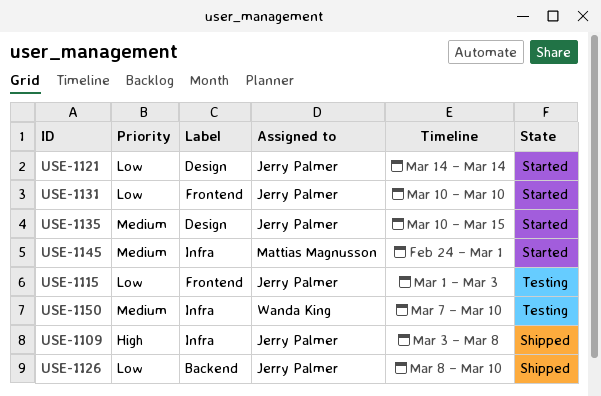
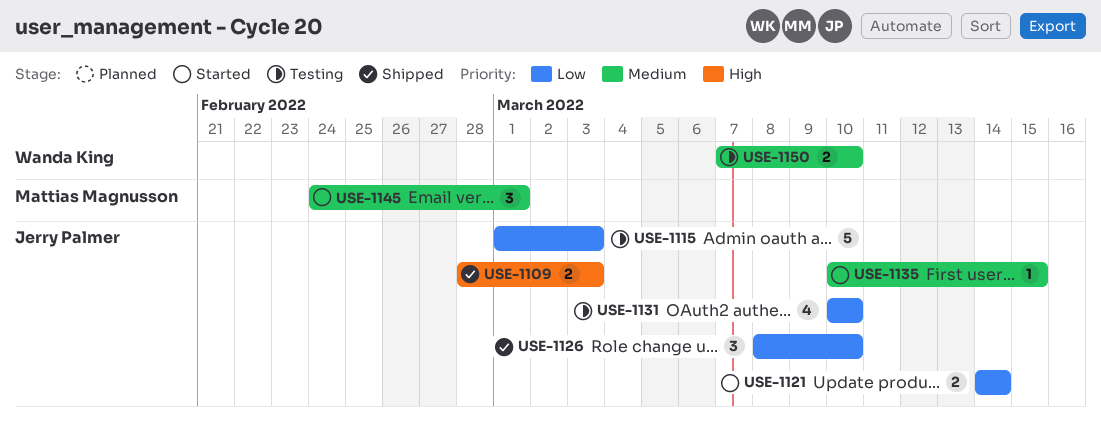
USE-1109, start: Mar 3 -> Feb 28
USE-1109, due: Mar 8 -> Mar 3
USE-1131, status: Started -> Testing

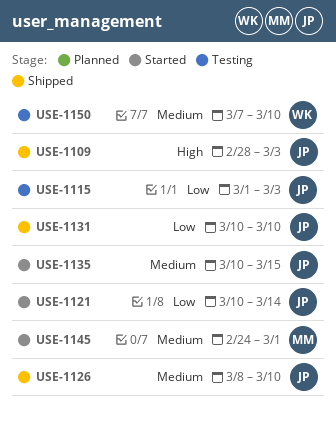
USE-1121, start: Mar 14 -> Mar 10
USE-1126, priority: Low -> Medium
USE-1131, status: Testing -> Shipped

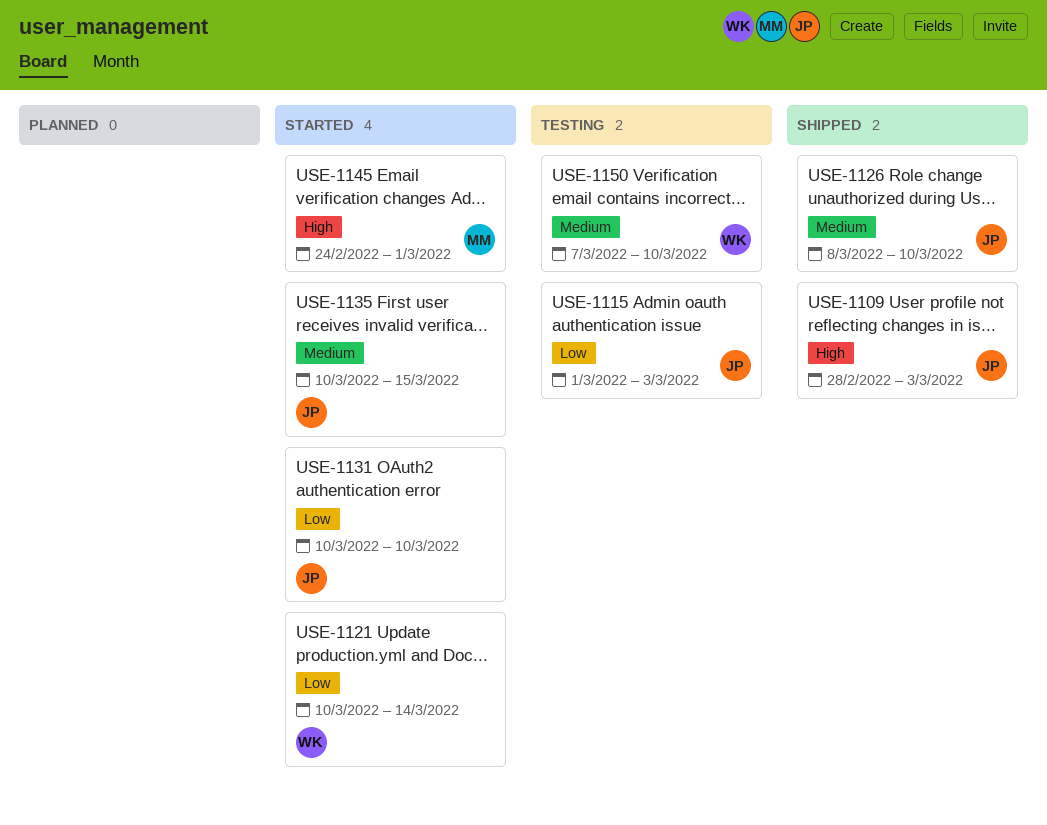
USE-1121, owner: JP -> WK
USE-1131, status: Shipped -> Started
USE-1145, priority: Medium -> High

